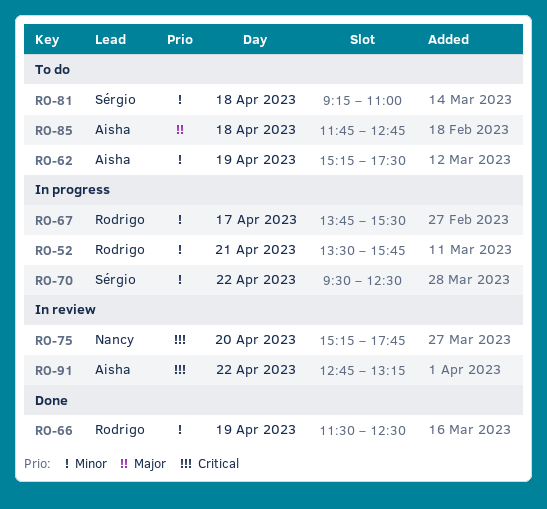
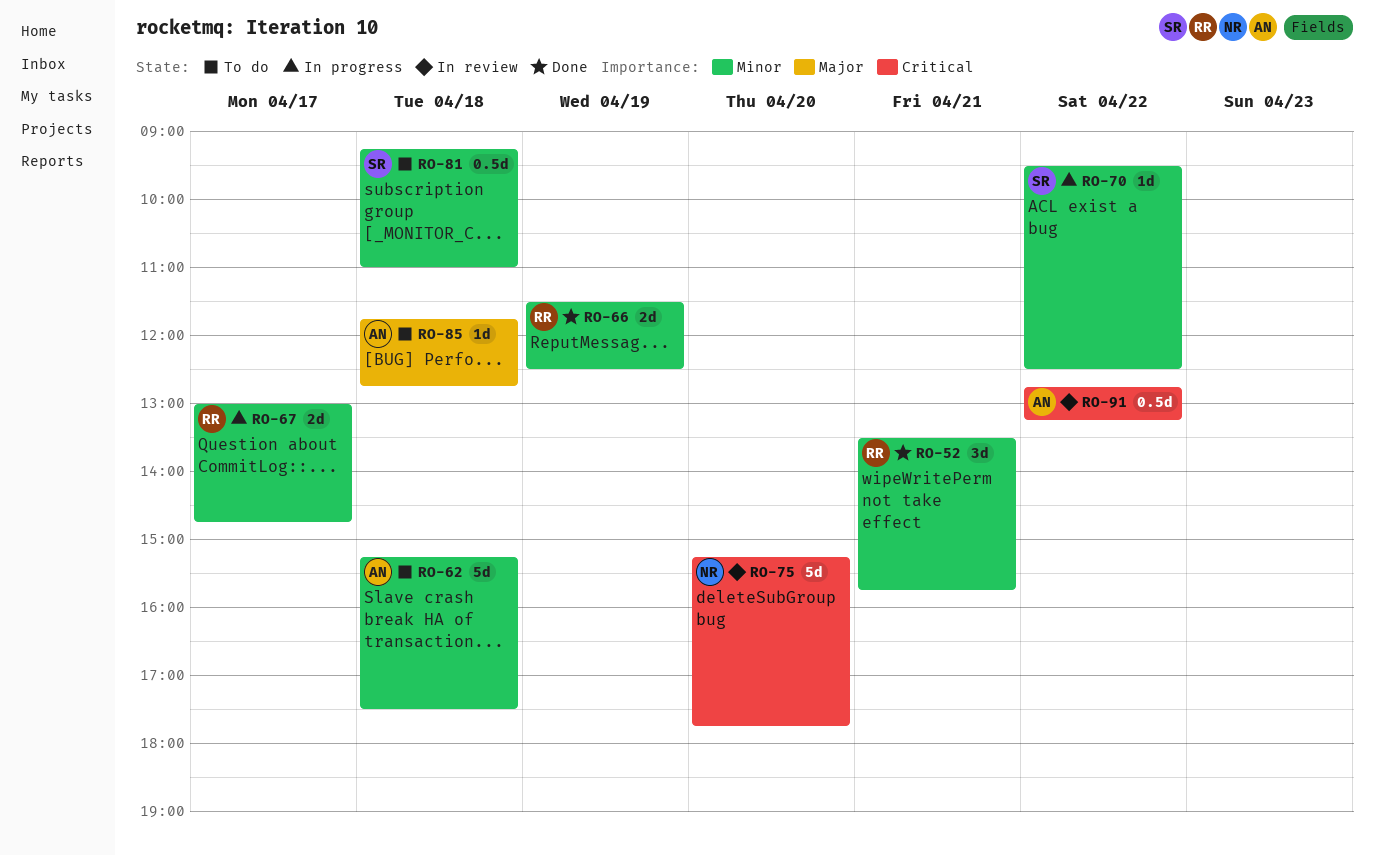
RO-52, status: In progress -> Done
RO-62, day: Apr 19 -> Apr 18
RO-67, begins: 13:45 -> 13:00
RO-67, ends: 15:30 -> 14:45

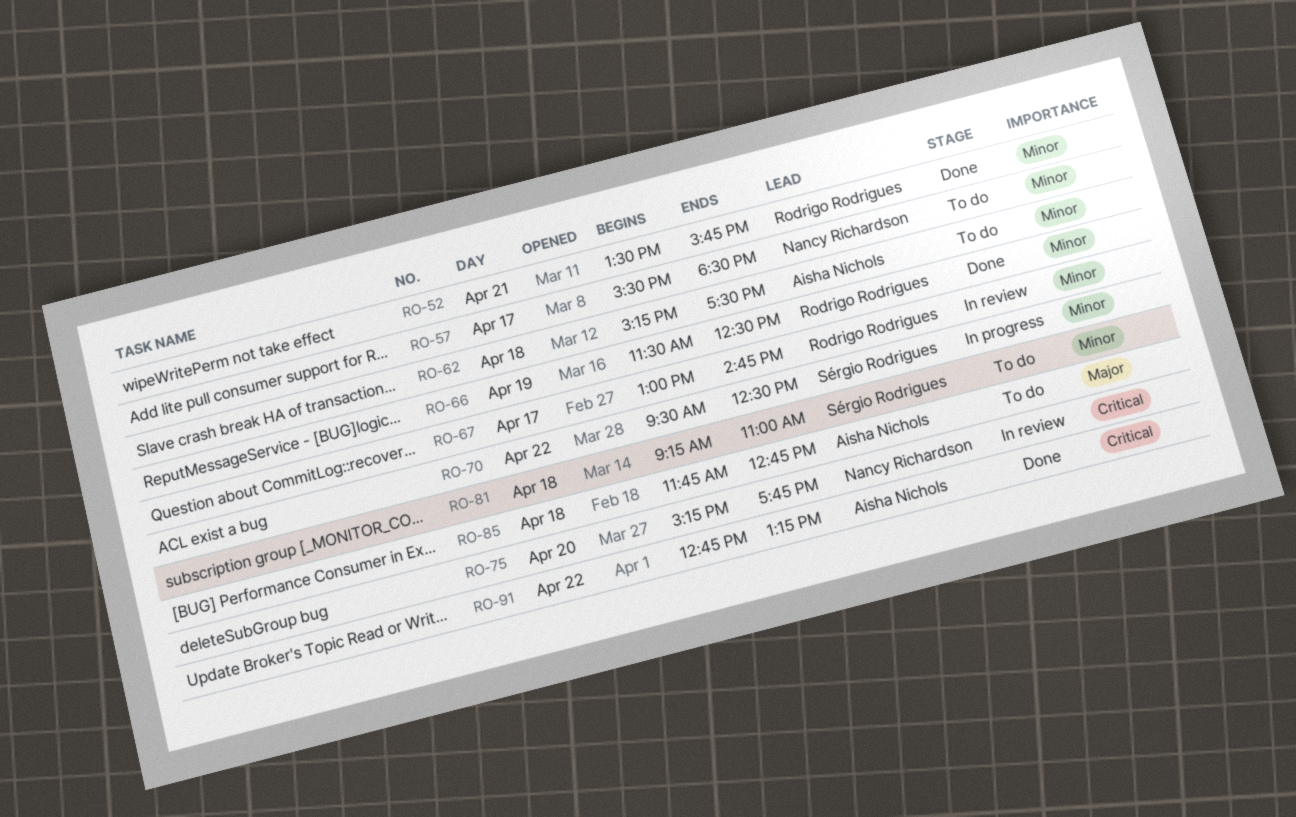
RO-57: none -> present
RO-67, status: In progress -> In review
RO-91, status: In review -> Done

